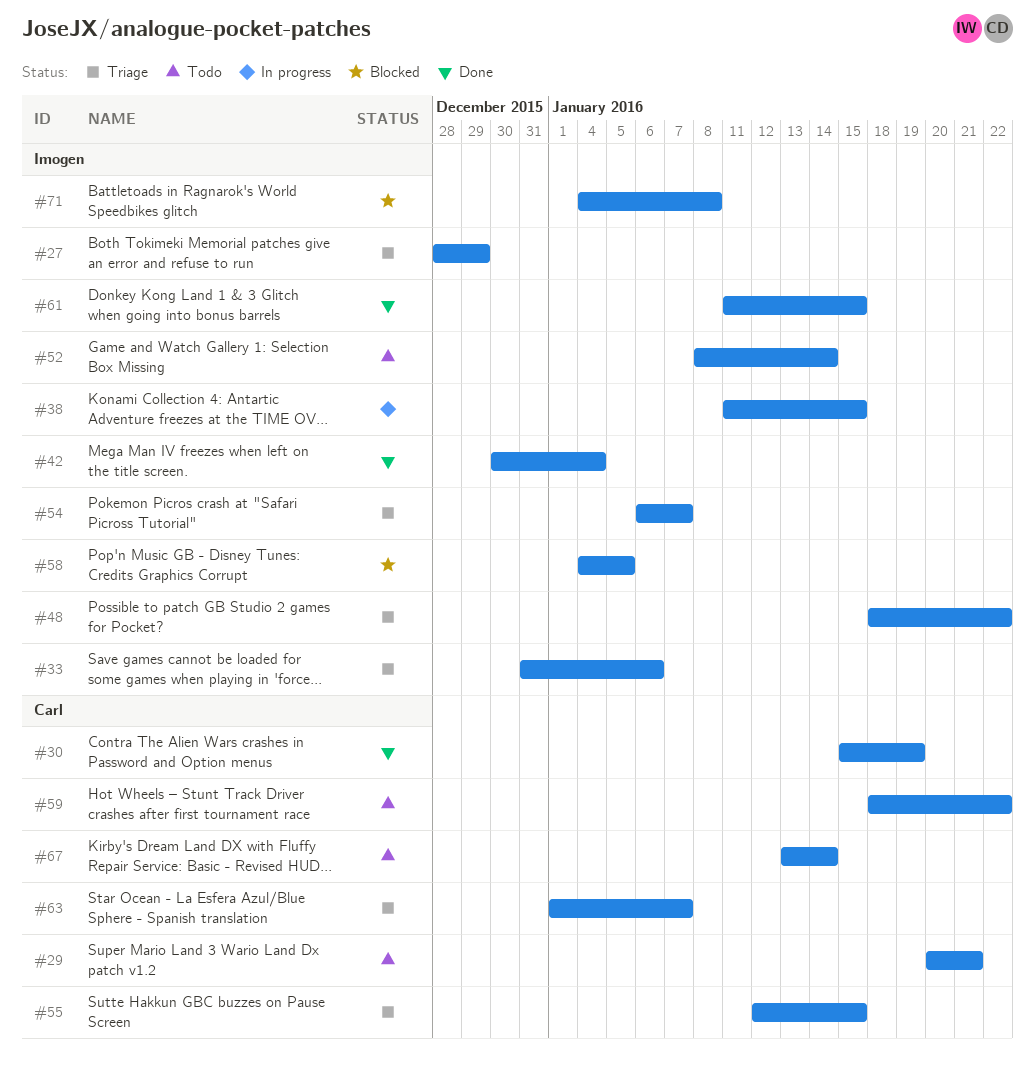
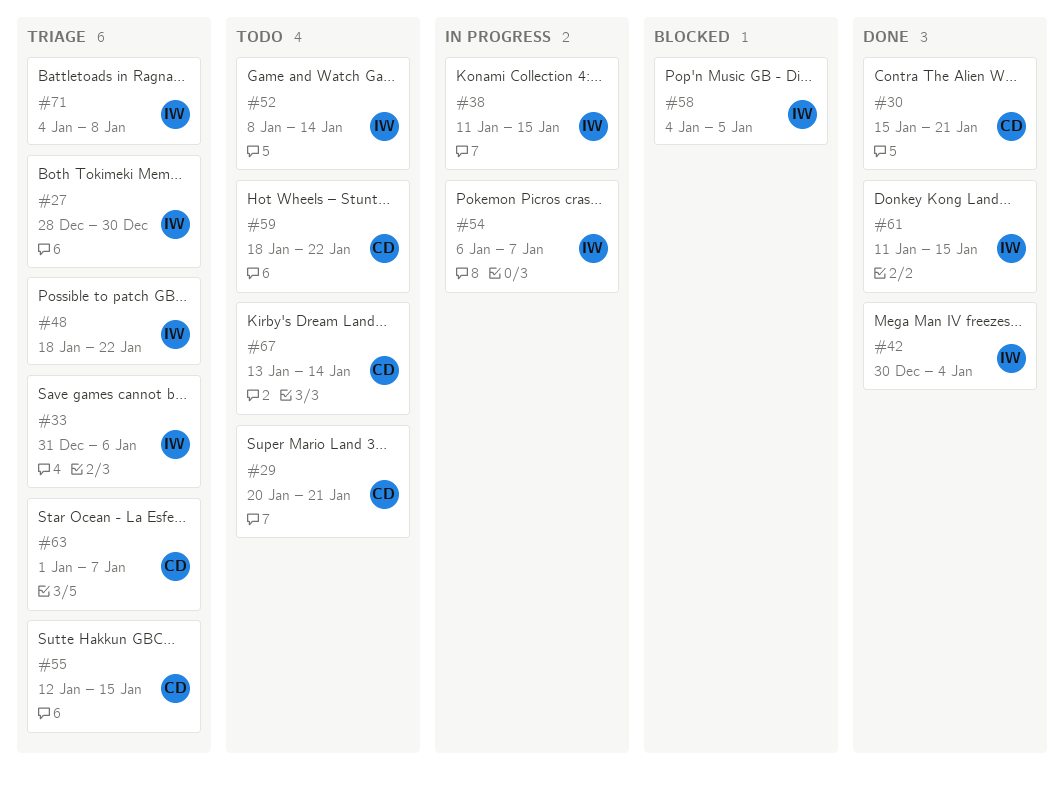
#27, due: Dec 29 -> Dec 30
#30, due: Jan 19 -> Jan 21
#54, status: Triage -> In progress
#71, status: Blocked -> Triage

